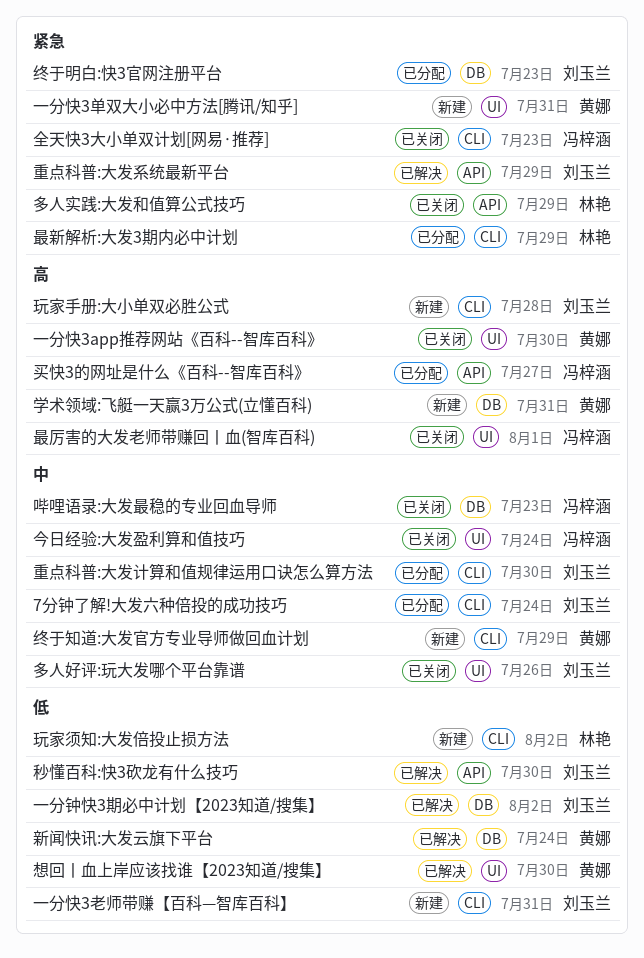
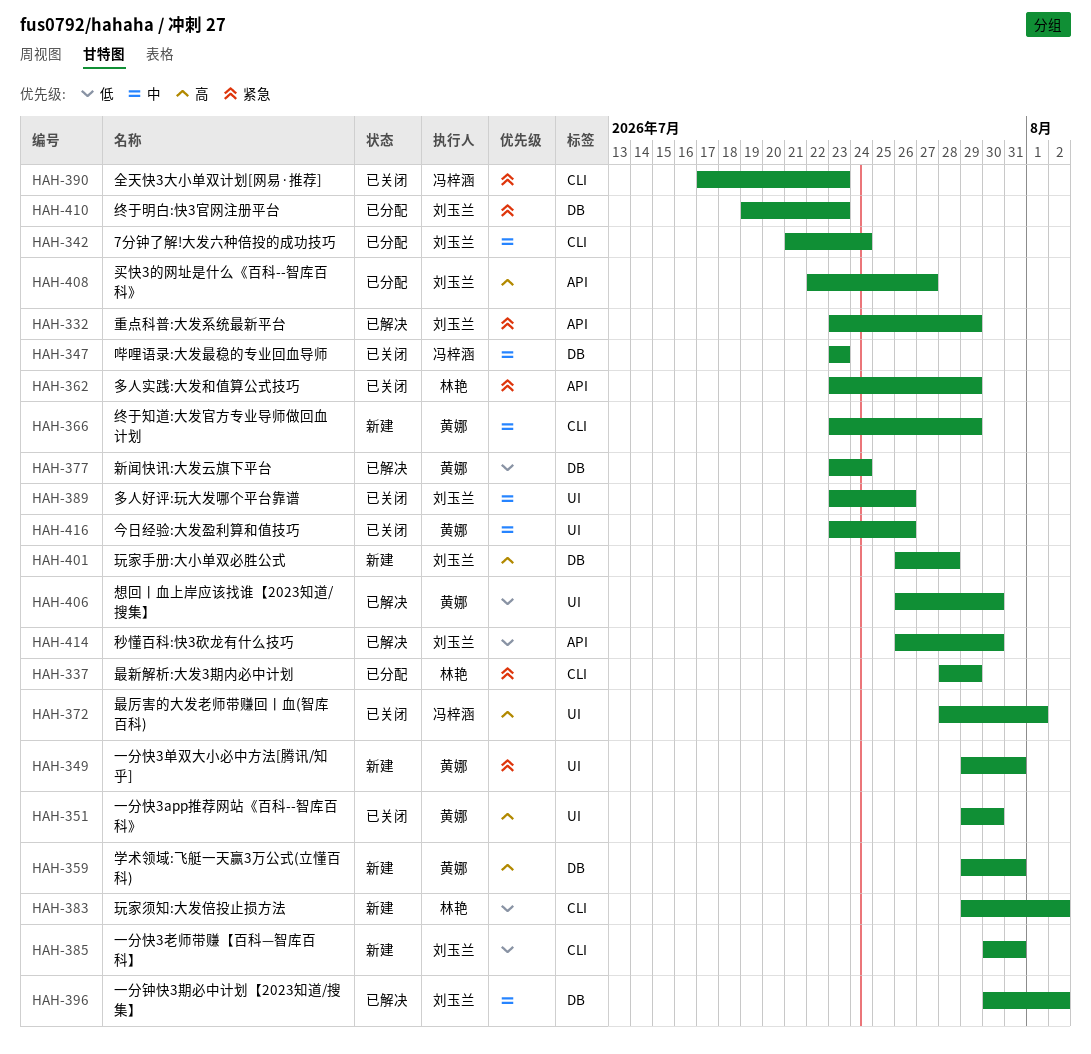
一分钟快3期必中计划【2023知道/搜集】, priority: 低 -> 中
买快3的网址是什么《百科--智库百科》, owner: 冯梓涵 -> 刘玉兰
今日经验:大发盈利算和值技巧, owner: 冯梓涵 -> 黄娜
今日经验:大发盈利算和值技巧, due: Jul 24 -> Jul 26
玩家手册:大小单双必胜公式, label: CLI -> DB
重点科普:大发计算和值规律运用口诀怎么算方法: present -> none

